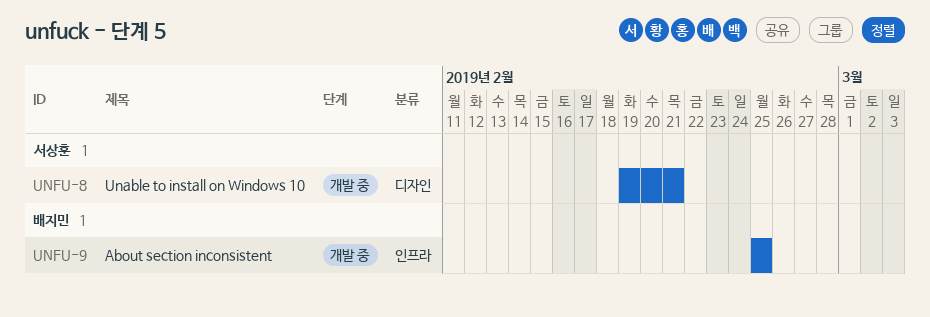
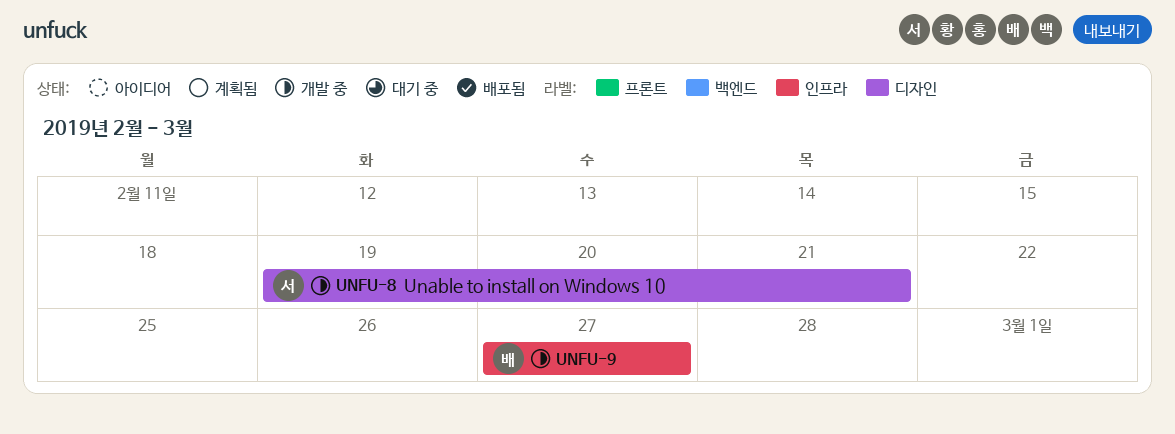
UNFU-9, start: Feb 25 -> Feb 27
UNFU-9, due: Feb 25 -> Feb 27

